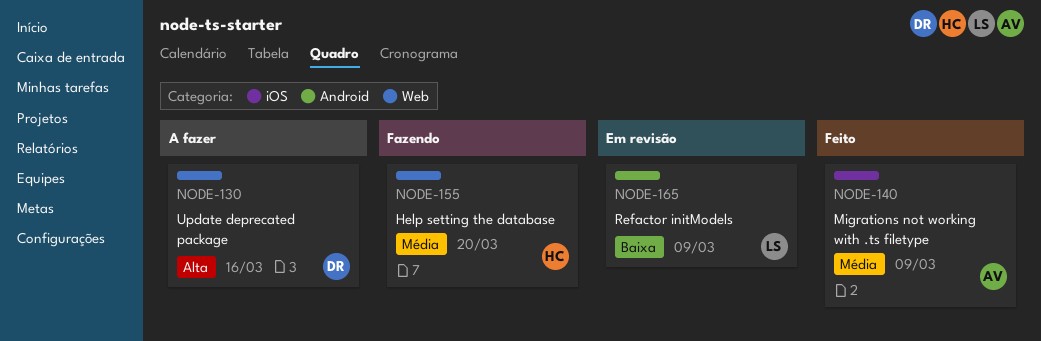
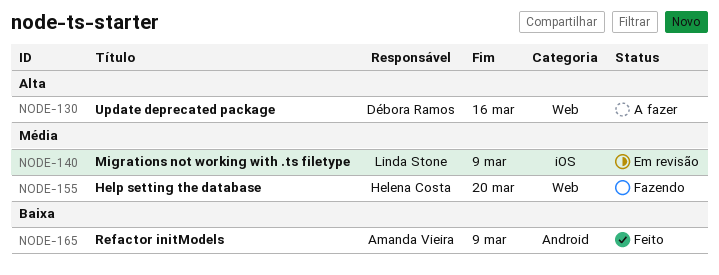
NODE-140, status: Feito -> Em revisão
NODE-140, owner: Amanda Vieira -> Linda Stone
NODE-165, status: Em revisão -> Feito
NODE-165, owner: Linda Stone -> Amanda Vieira

